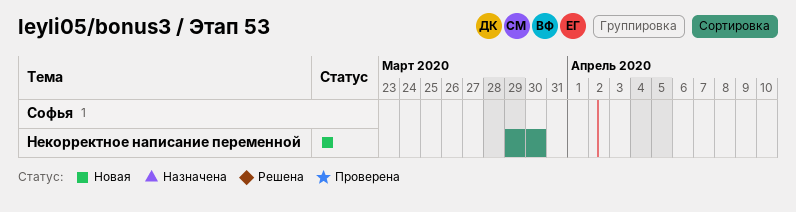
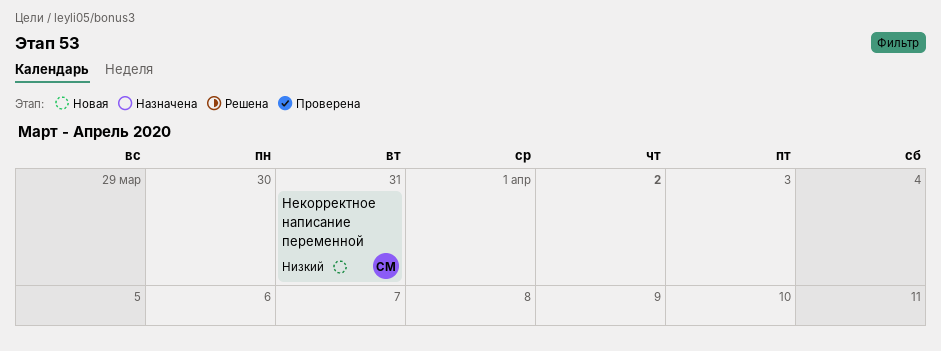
Некорректное написание переменной, due: Mar 30 -> Mar 31

